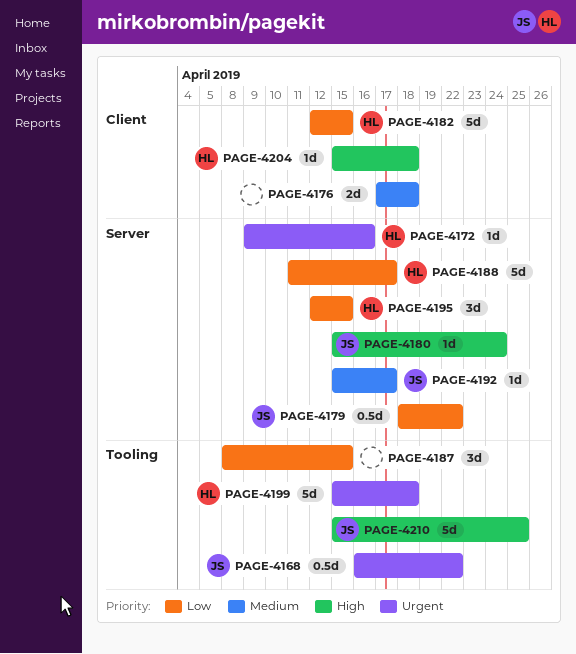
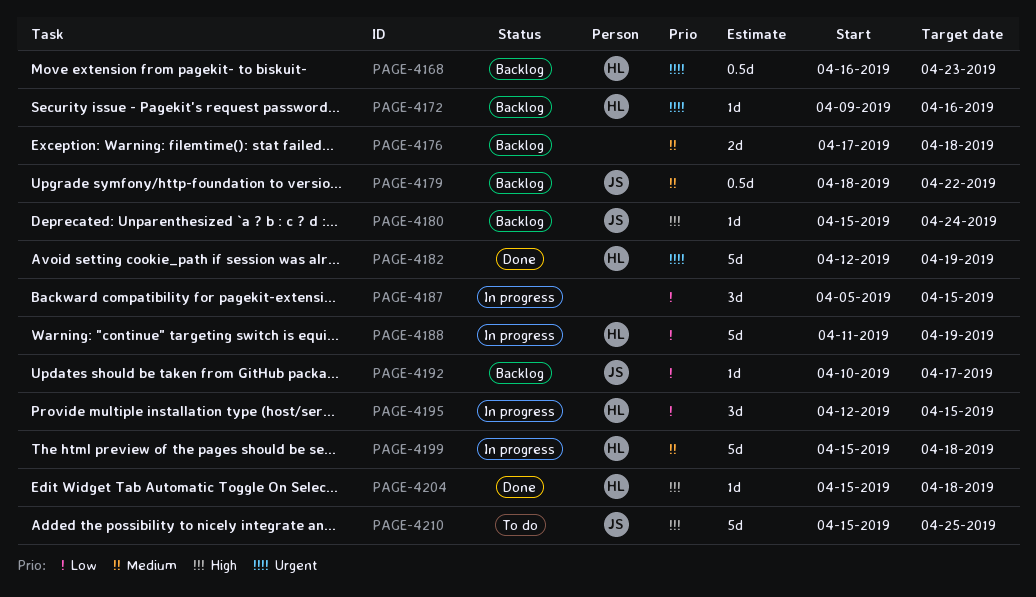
PAGE-4168, owner: JS -> HL
PAGE-4168, due: Apr 22 -> Apr 23
PAGE-4179, priority: Low -> Medium
PAGE-4182, priority: Low -> Urgent
PAGE-4182, due: Apr 15 -> Apr 19
PAGE-4187, start: Apr 8 -> Apr 5
PAGE-4188, due: Apr 17 -> Apr 19
PAGE-4192, priority: Medium -> Low
PAGE-4192, start: Apr 15 -> Apr 10
PAGE-4199, priority: Urgent -> Medium

